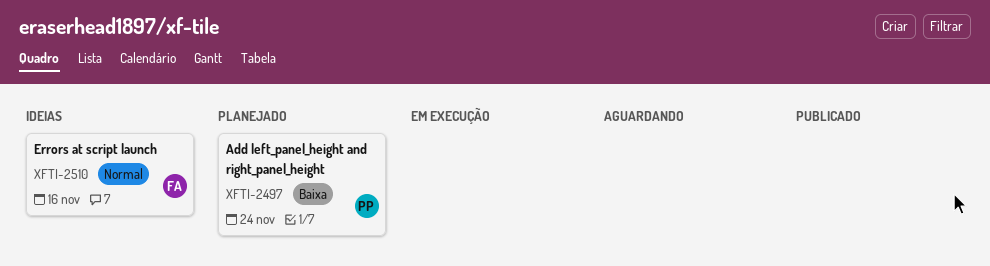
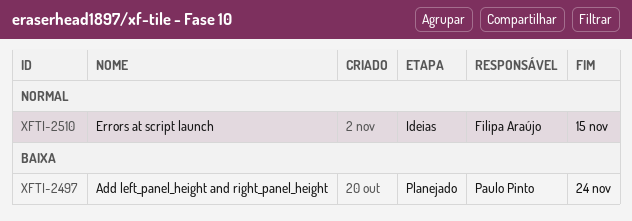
XFTI-2510, due: Nov 16 -> Nov 15

